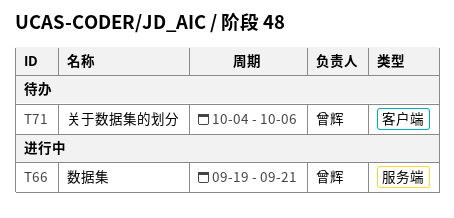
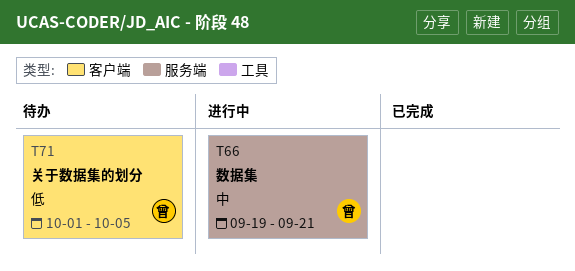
T71, start: Oct 4 -> Oct 1
T71, due: Oct 6 -> Oct 5

